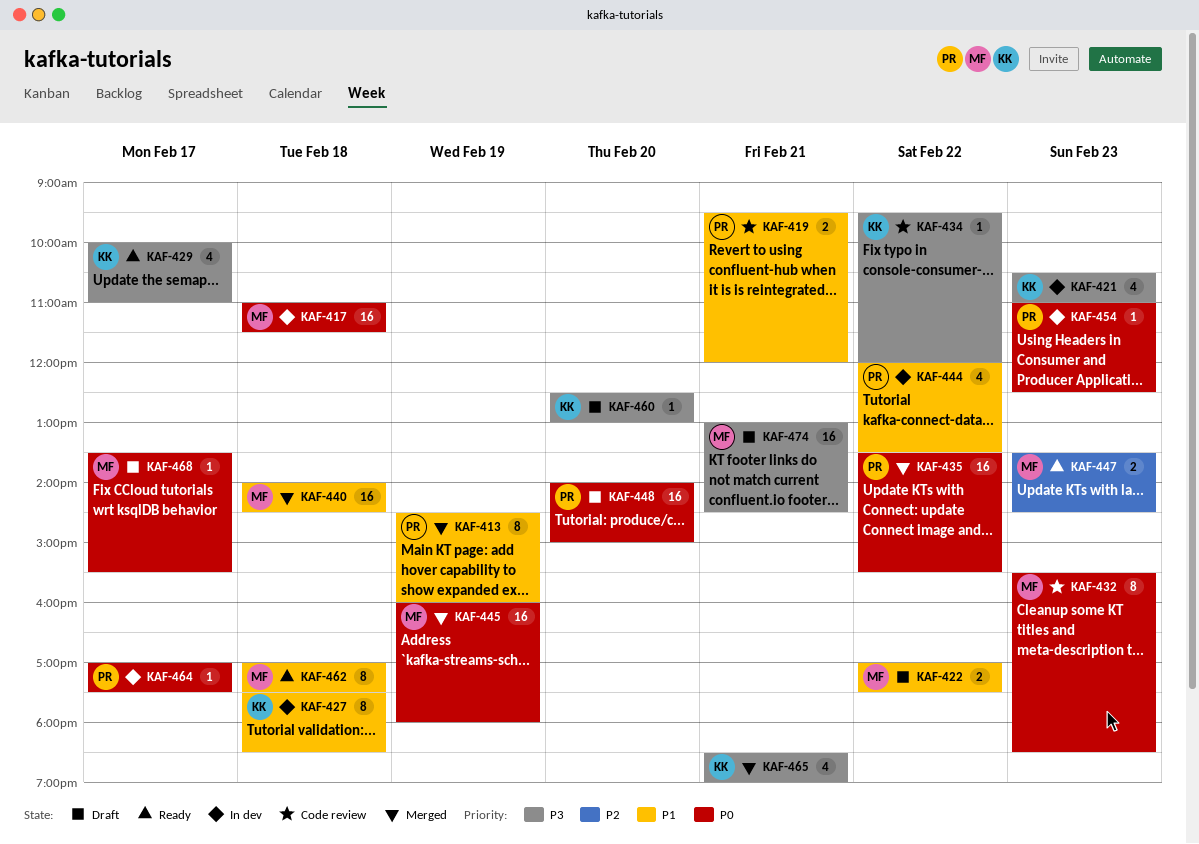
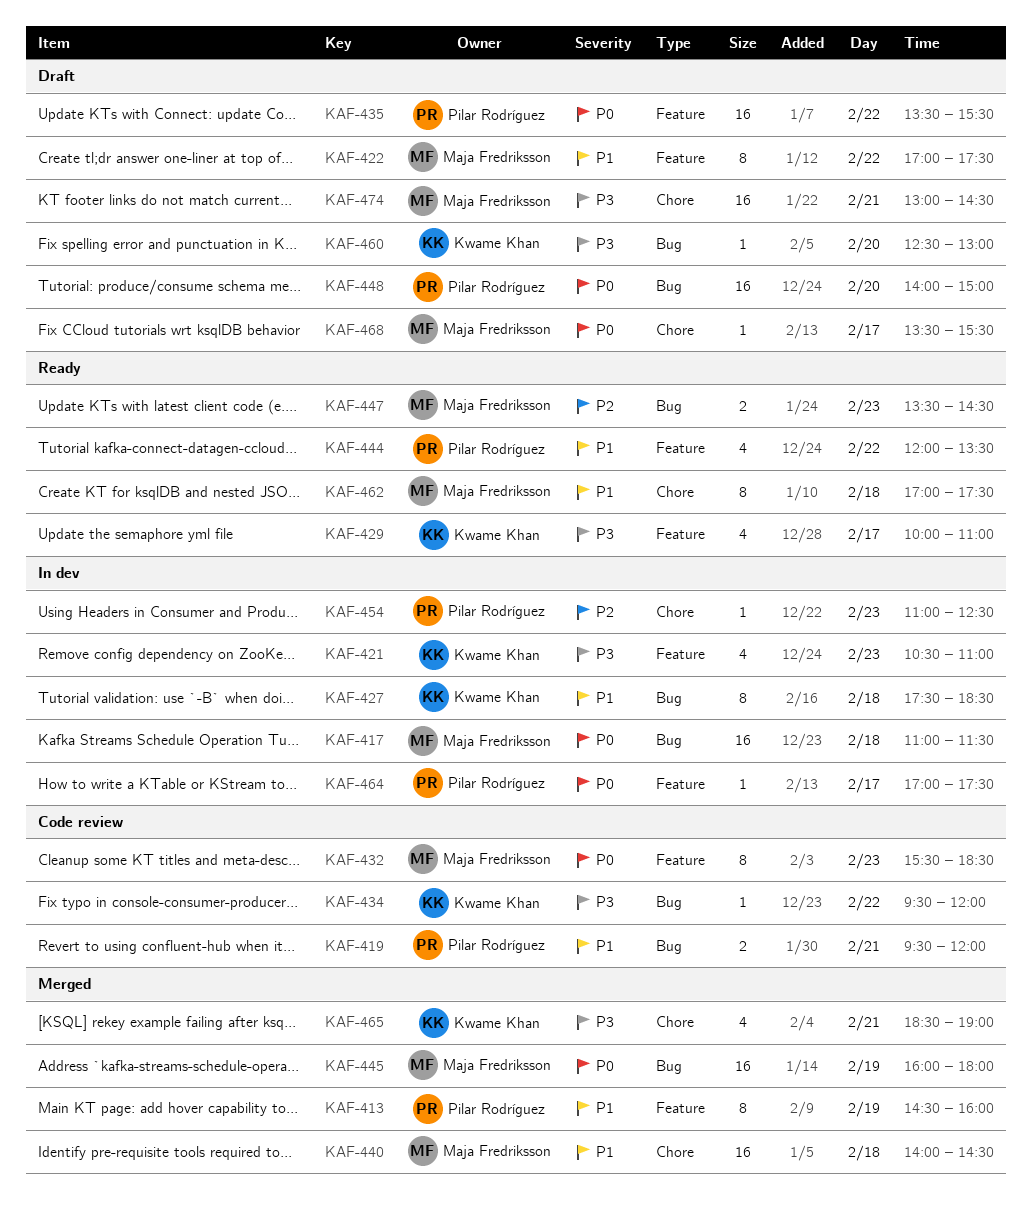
KAF-422, estimate: 2 -> 8
KAF-435, status: Merged -> Draft
KAF-444, status: In dev -> Ready
KAF-454, priority: P0 -> P2

